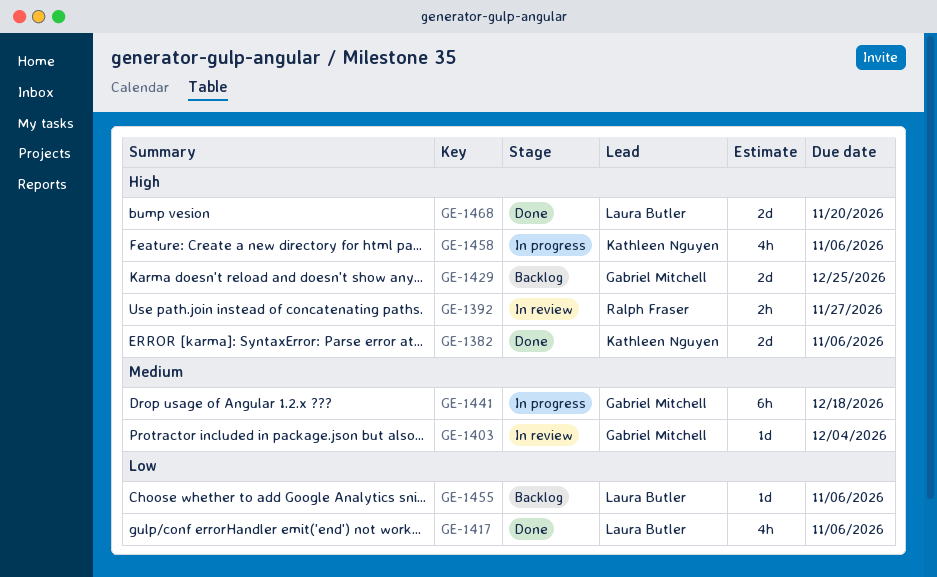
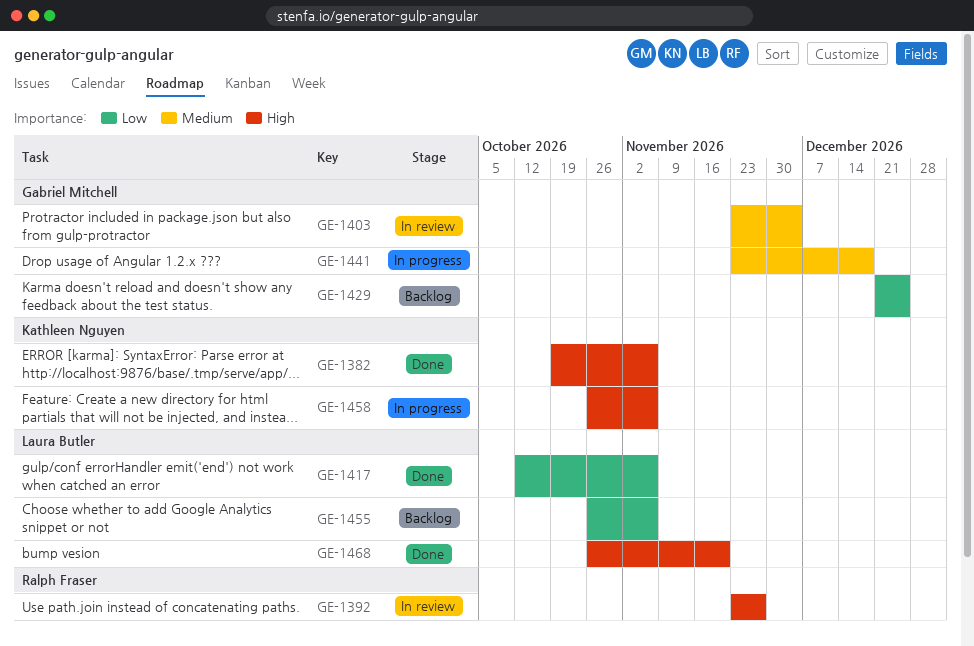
GE-1429, priority: High -> Low

